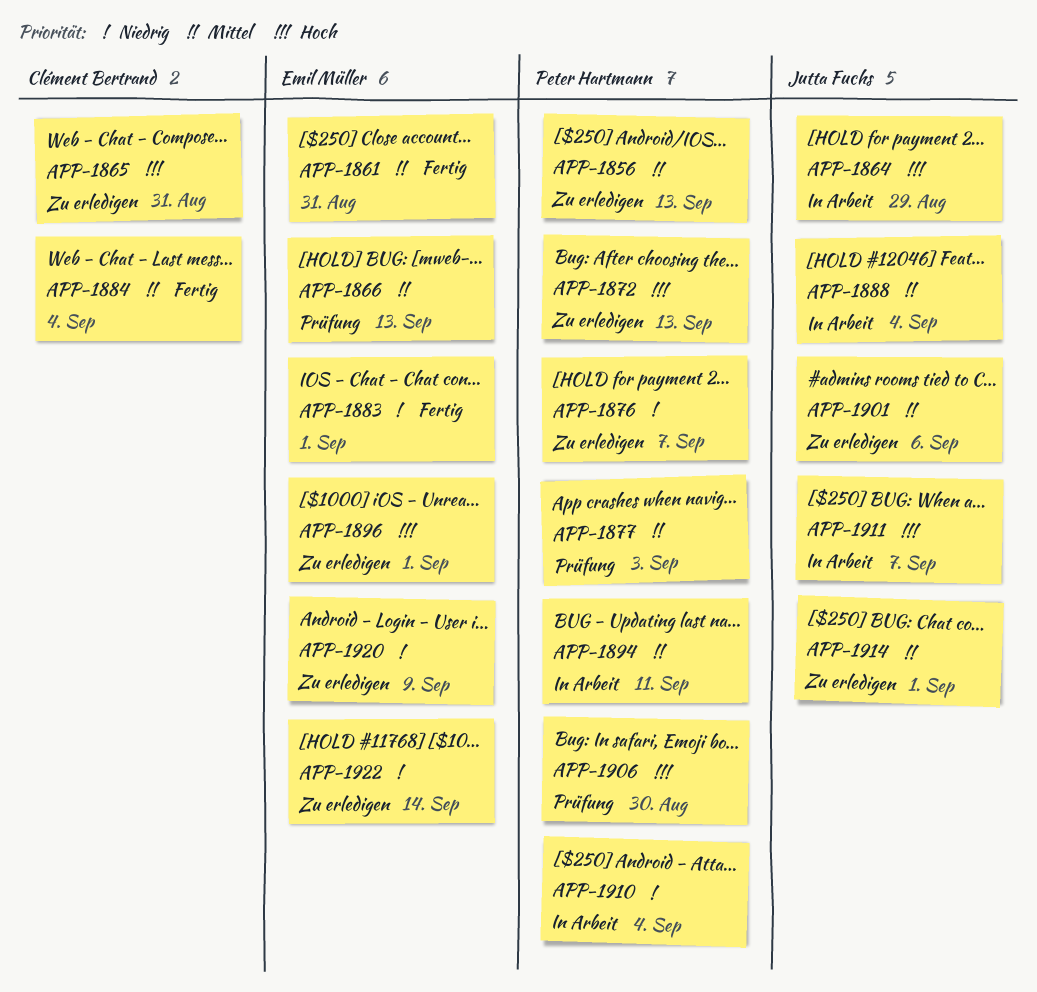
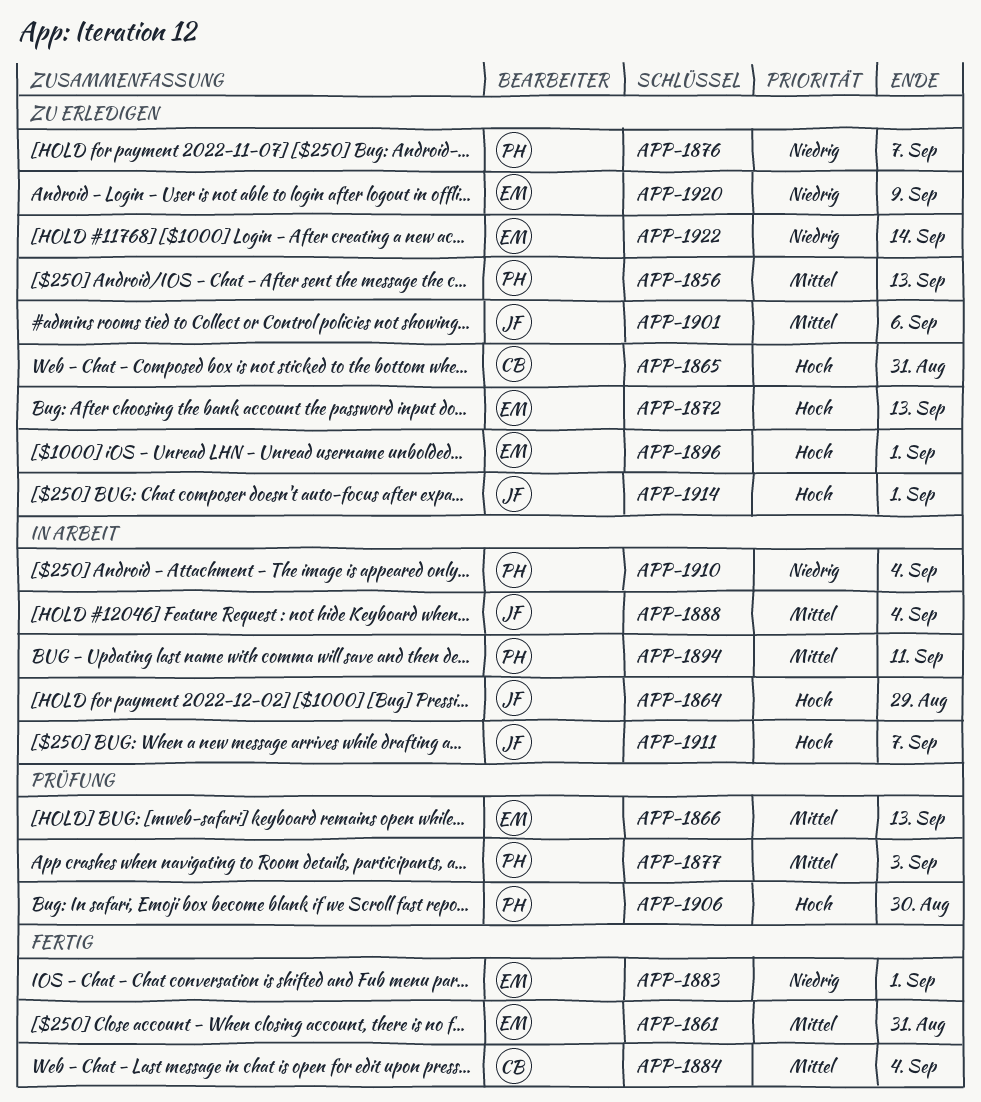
APP-1872, owner: Peter Hartmann -> Emil Müller
APP-1914, priority: Mittel -> Hoch

